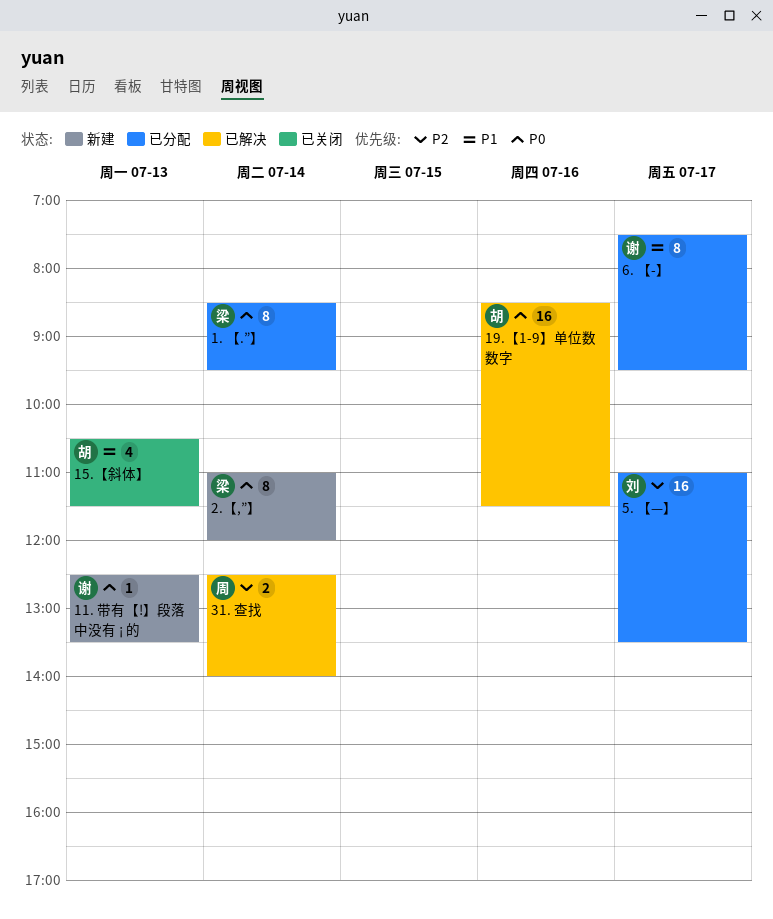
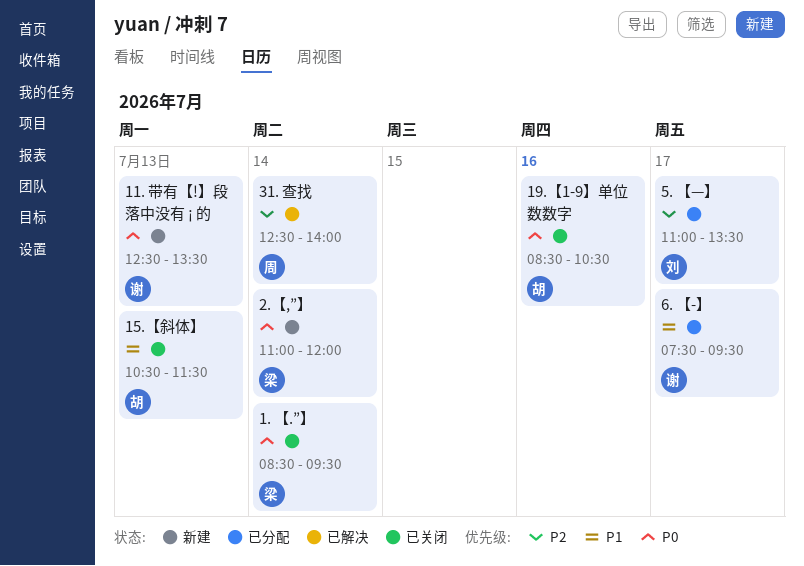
1. 【.”】, status: 已分配 -> 已关闭
19.【1-9】单位数数字, status: 已解决 -> 已关闭
19.【1-9】单位数数字, ends: 11:30 -> 10:30

